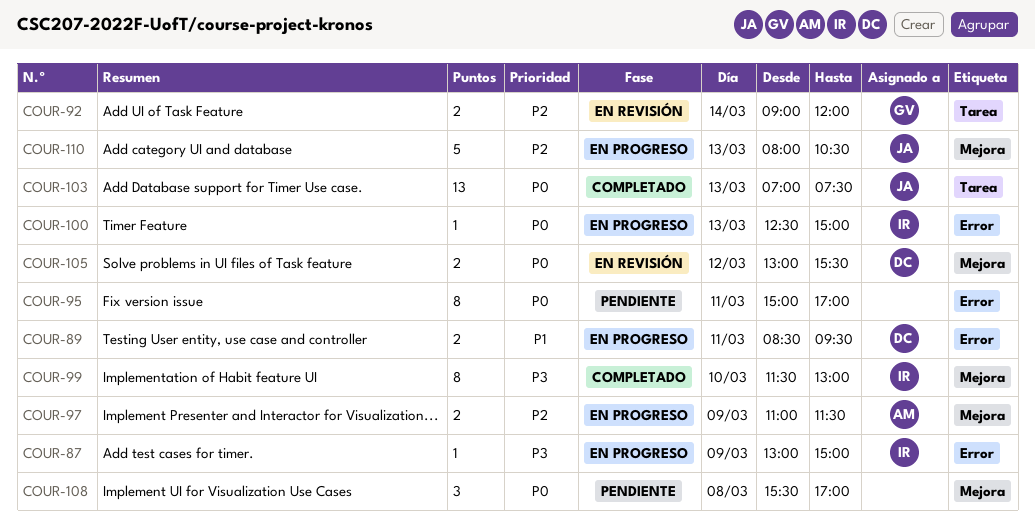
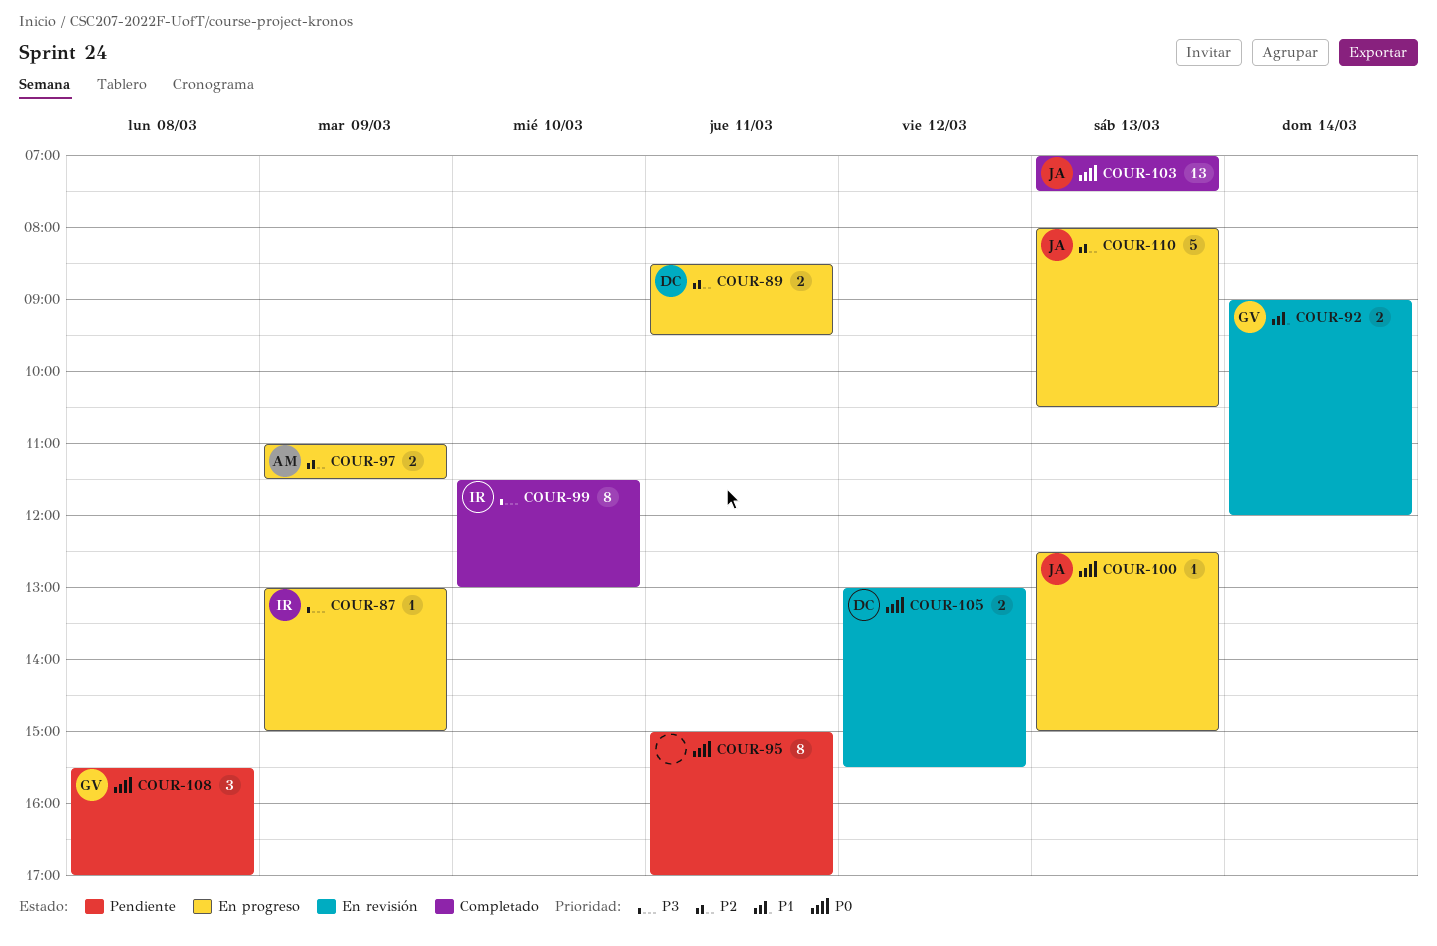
COUR-89, priority: P1 -> P2
COUR-92, priority: P2 -> P1
COUR-100, owner: IR -> JA
COUR-108, owner: none -> GV

